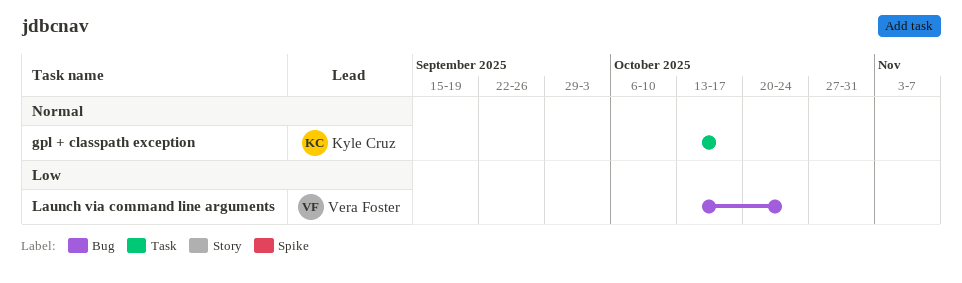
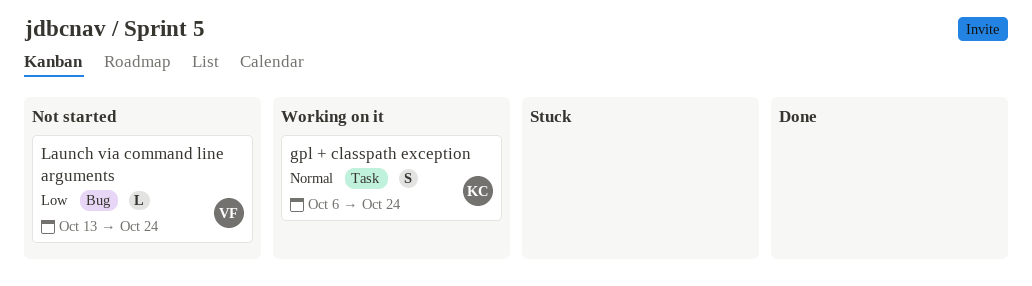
gpl + classpath exception, start: Oct 13 -> Oct 6
gpl + classpath exception, due: Oct 17 -> Oct 24

